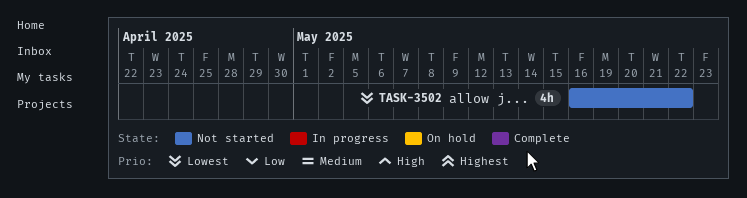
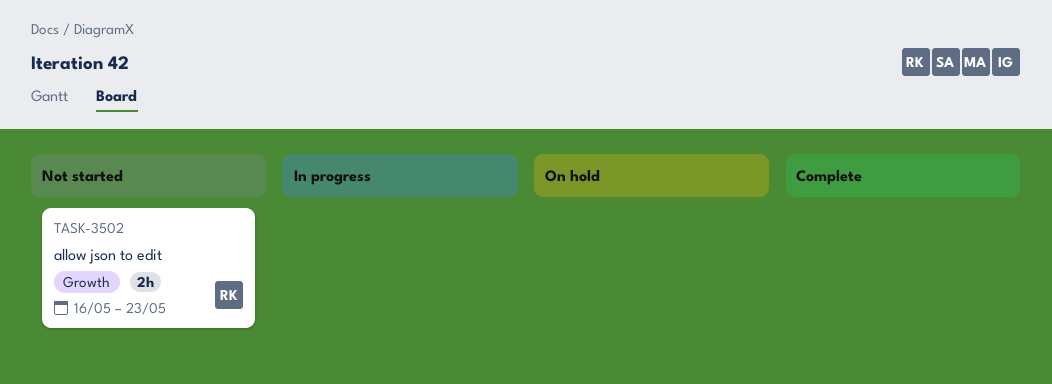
TASK-3502, estimate: 4h -> 2h
TASK-3502, due: May 22 -> May 23

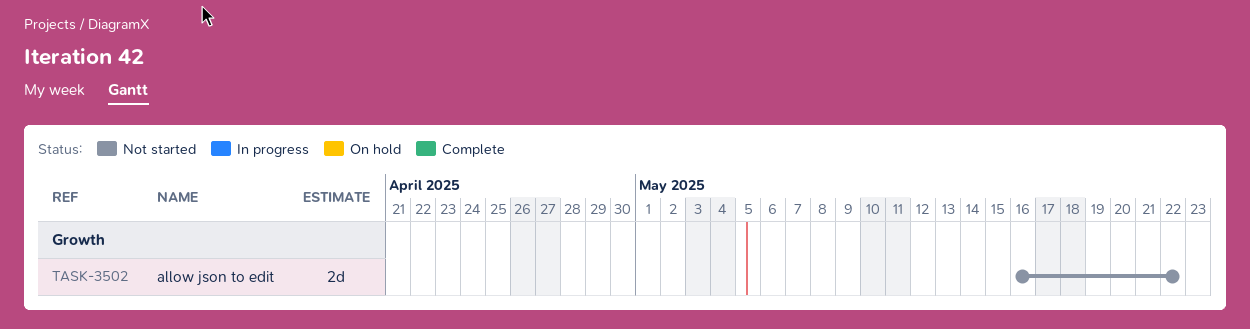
TASK-3502, estimate: 2h -> 2d
TASK-3502, due: May 23 -> May 22

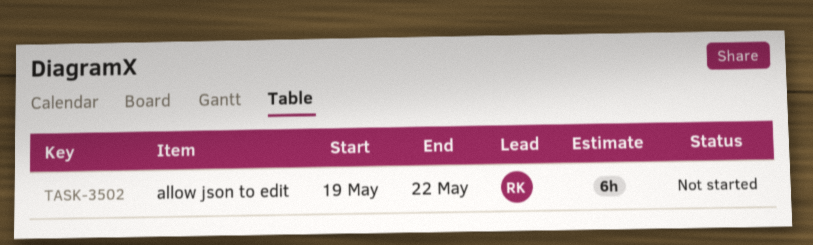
TASK-3502, estimate: 2d -> 6h
TASK-3502, start: May 16 -> May 19

